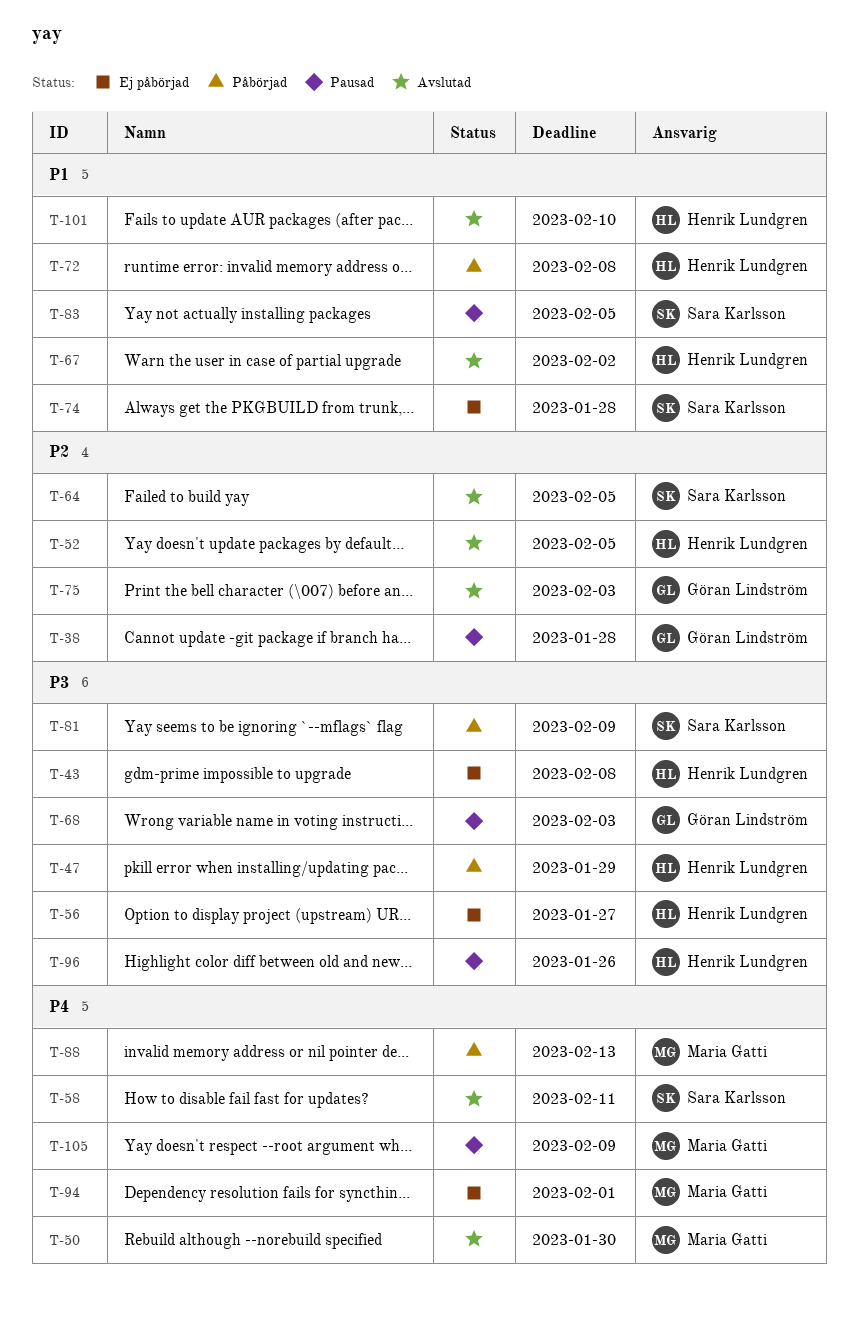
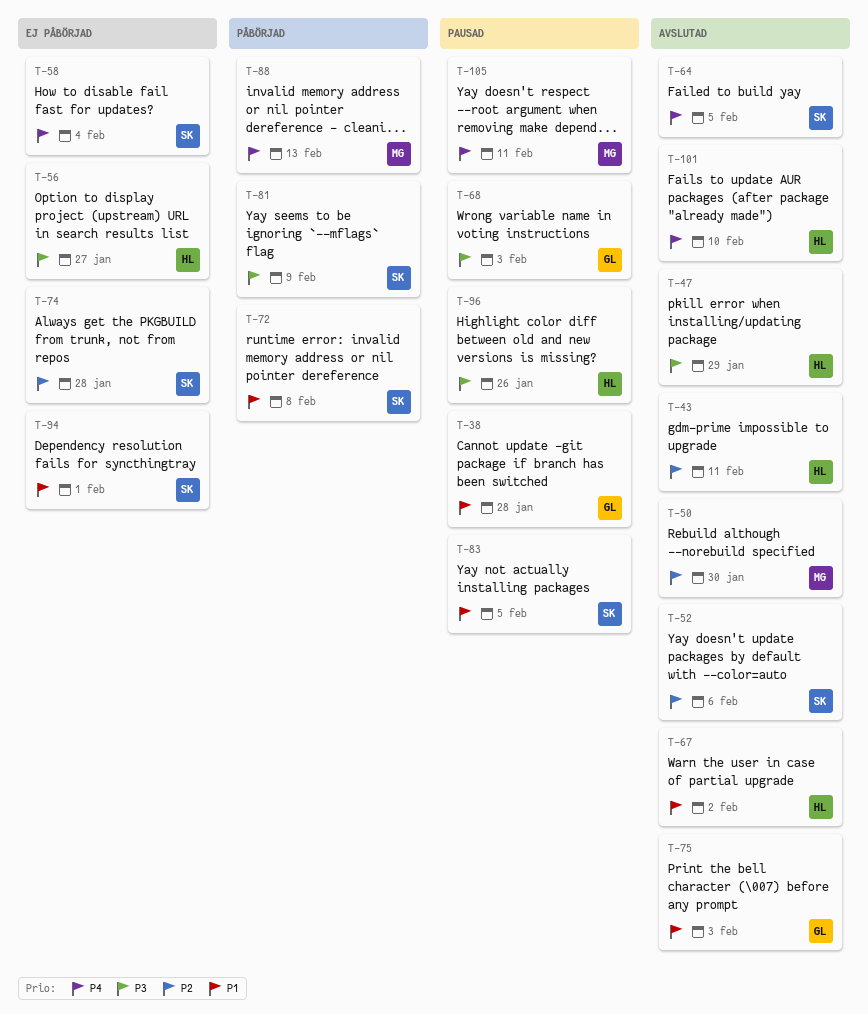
T-38, priority: P2 -> P1
T-43, status: Ej påbörjad -> Avslutad
T-43, priority: P3 -> P2
T-43, due: Feb 8 -> Feb 11
T-47, status: Påbörjad -> Avslutad
T-50, priority: P4 -> P2
T-52, owner: Henrik Lundgren -> Sara Karlsson
T-52, due: Feb 5 -> Feb 6
T-58, status: Avslutad -> Ej påbörjad
T-58, due: Feb 11 -> Feb 4
T-64, priority: P2 -> P4
T-72, owner: Henrik Lundgren -> Sara Karlsson
T-74, priority: P1 -> P2
T-75, priority: P2 -> P1
T-94, owner: Maria Gatti -> Sara Karlsson
T-94, priority: P4 -> P1
T-101, priority: P1 -> P4
T-105, due: Feb 9 -> Feb 11

